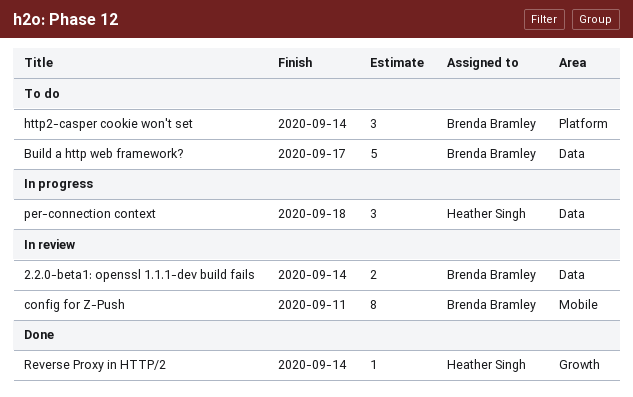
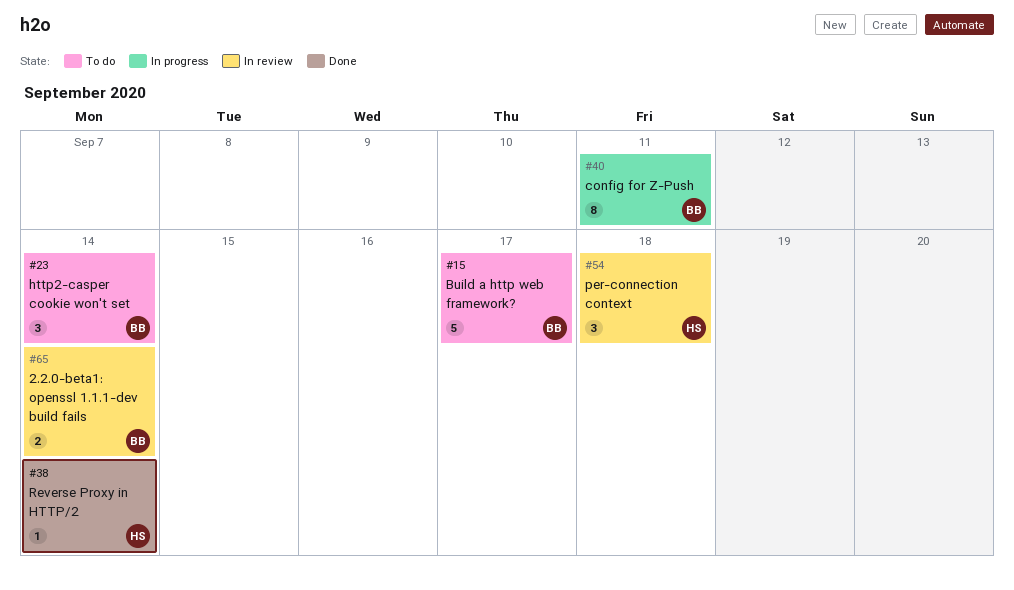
config for Z-Push, status: In review -> In progress
per-connection context, status: In progress -> In review

